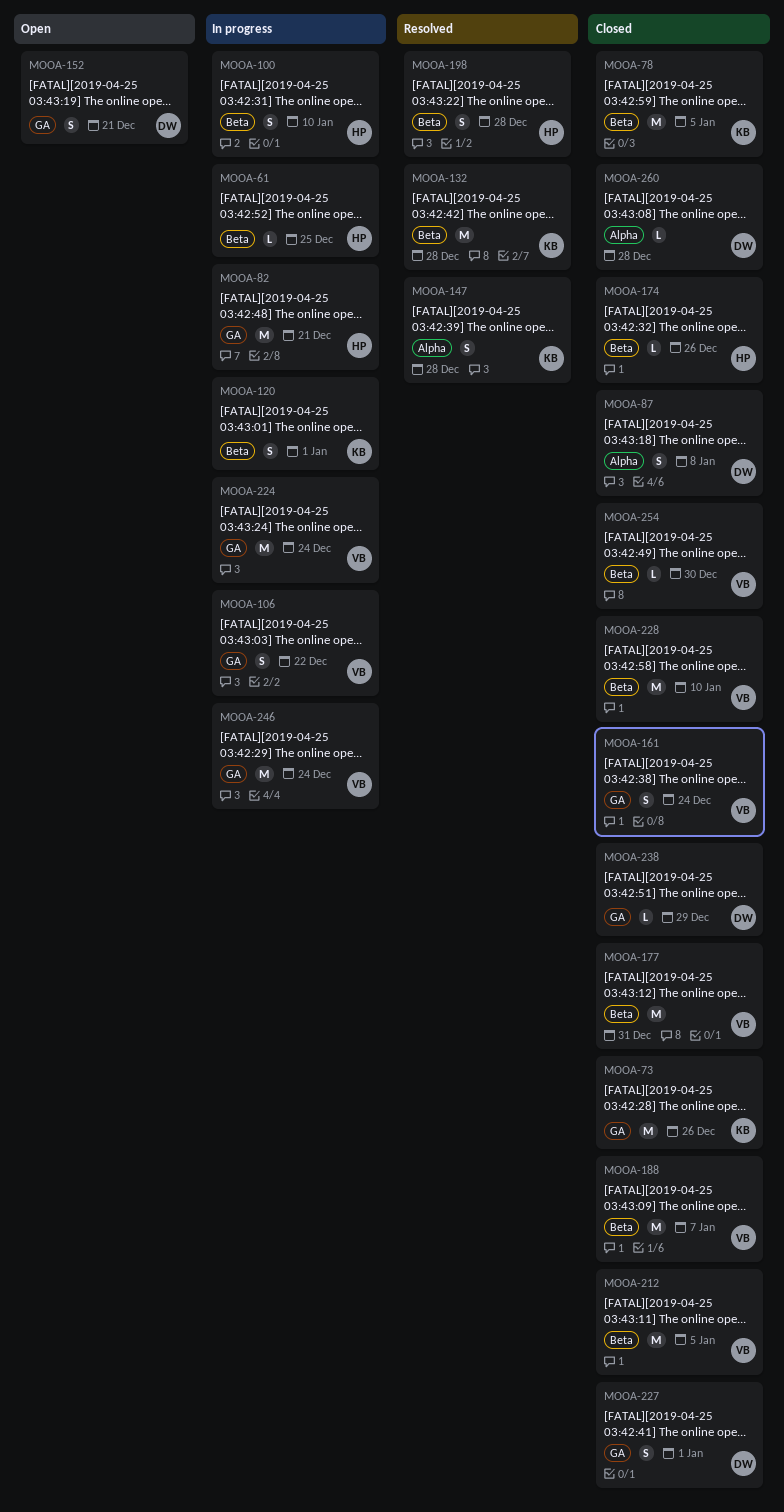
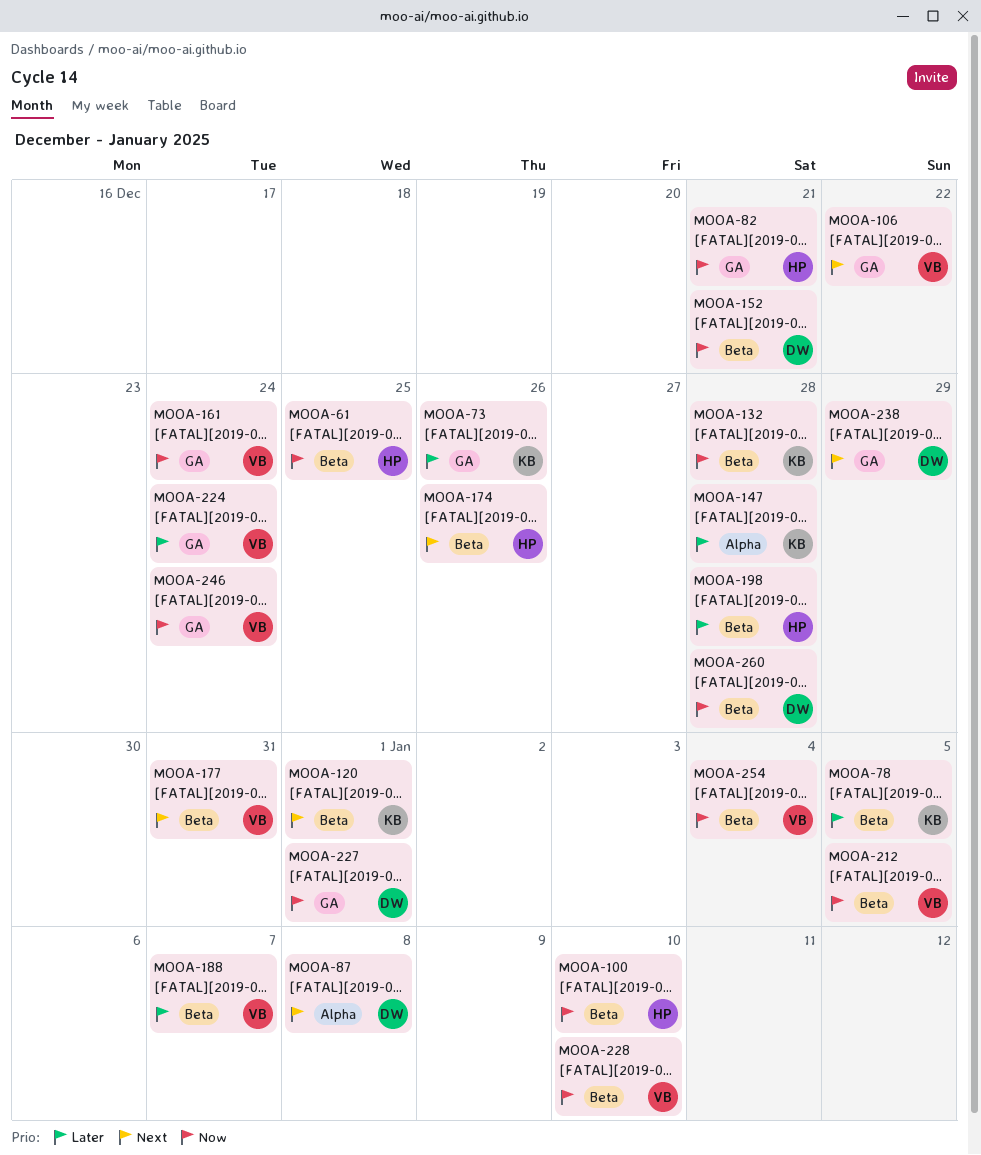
MOOA-152, label: GA -> Beta
MOOA-254, due: Dec 30 -> Jan 4
MOOA-260, label: Alpha -> Beta

